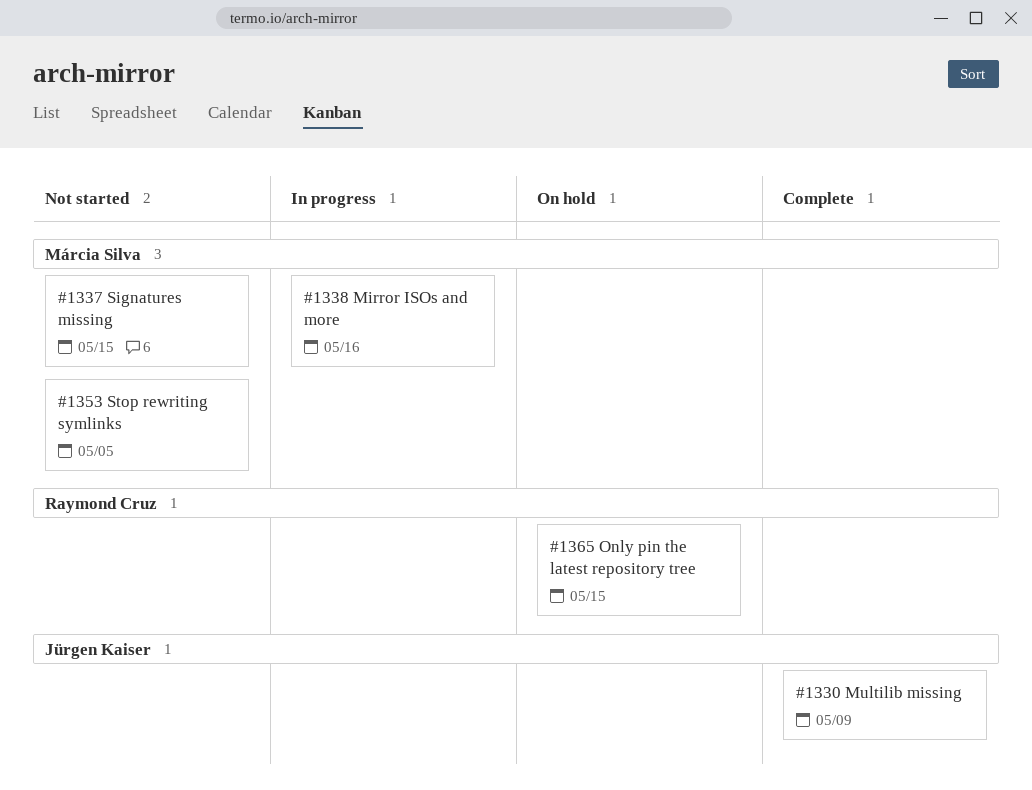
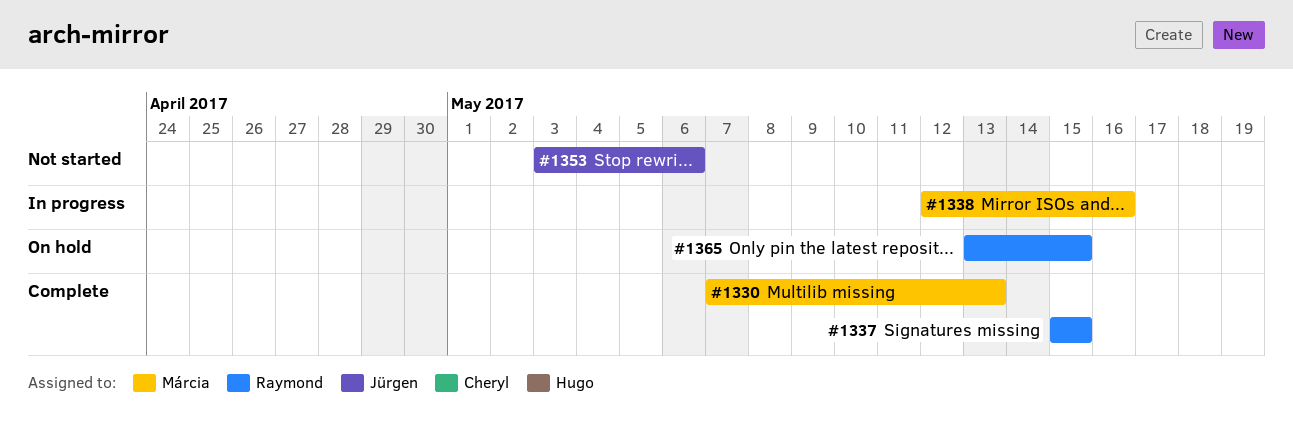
#1330, owner: Jürgen Kaiser -> Márcia Silva
#1330, due: May 9 -> May 13
#1337, status: Not started -> Complete
#1337, owner: Márcia Silva -> Raymond Cruz
#1353, owner: Márcia Silva -> Jürgen Kaiser
#1353, due: May 5 -> May 6

